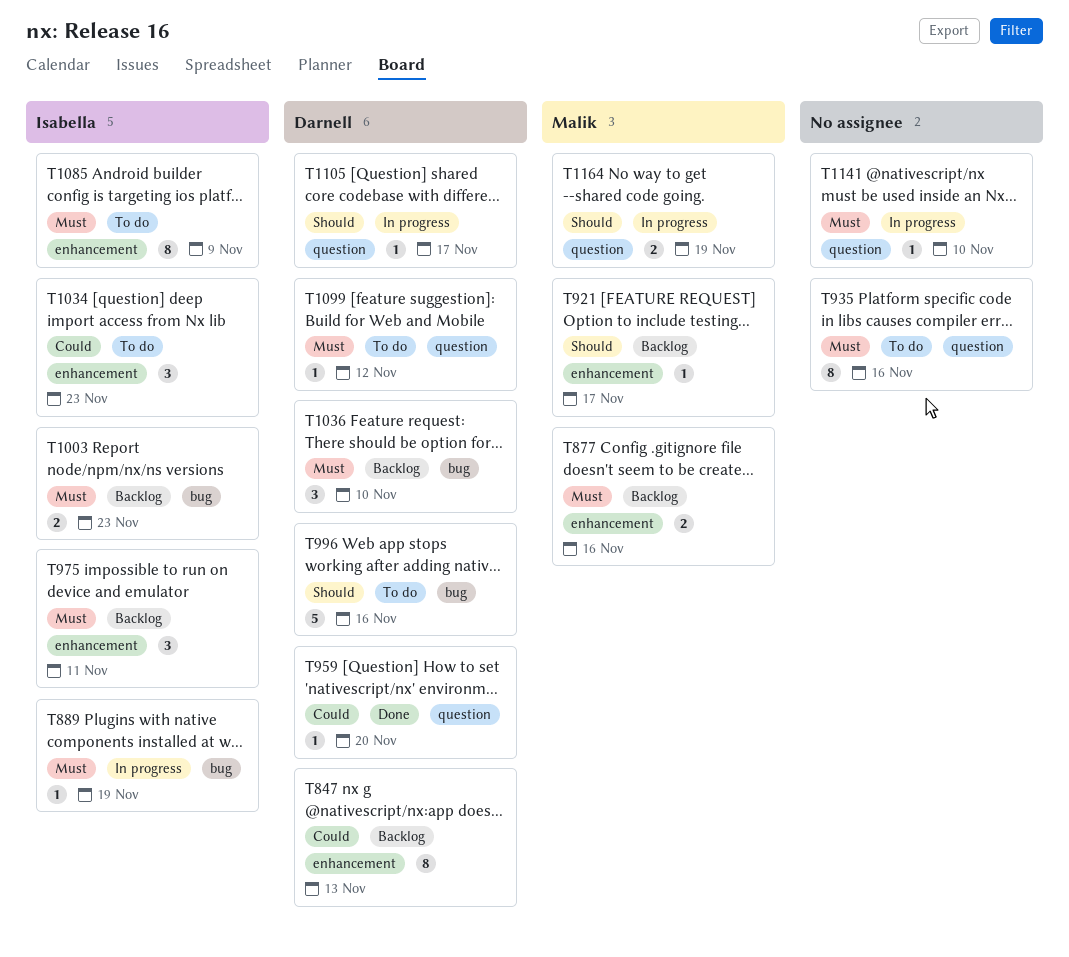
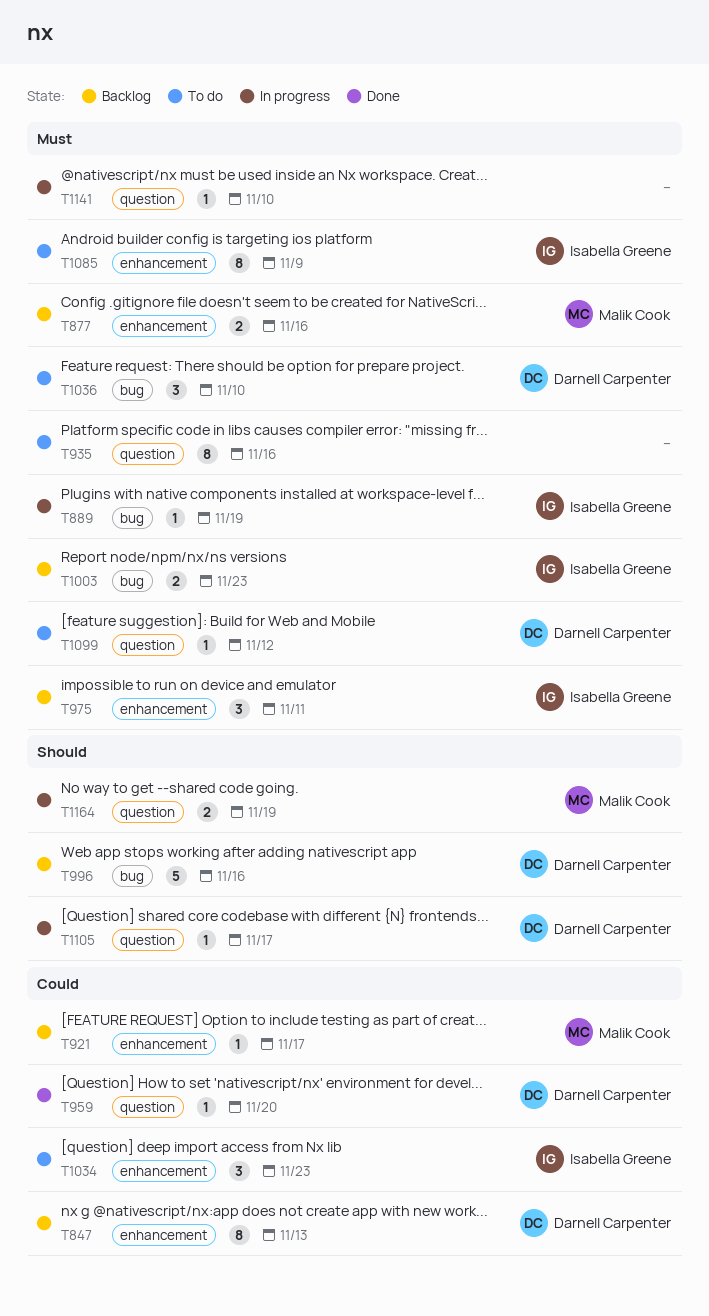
T921, priority: Should -> Could
T996, status: To do -> Backlog
T1036, status: Backlog -> To do

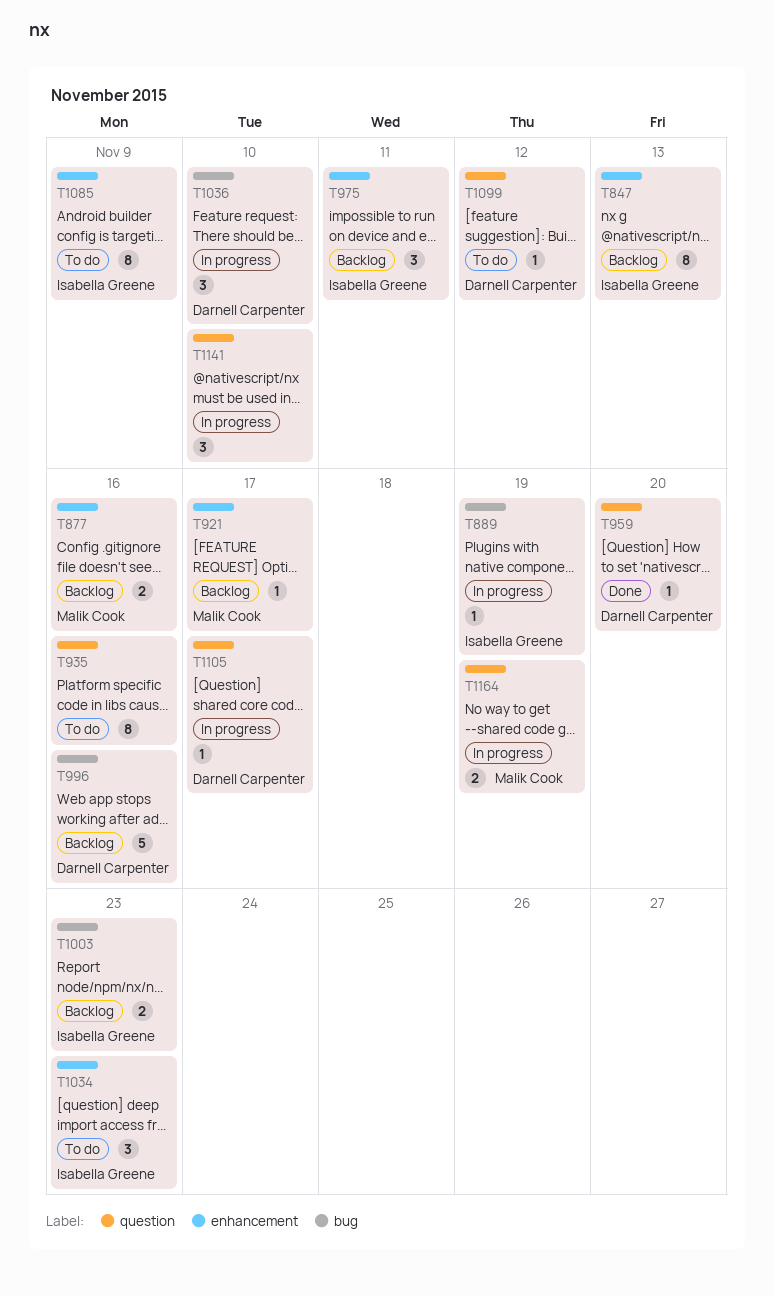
T847, owner: Darnell Carpenter -> Isabella Greene
T1036, status: To do -> In progress
T1141, estimate: 1 -> 3

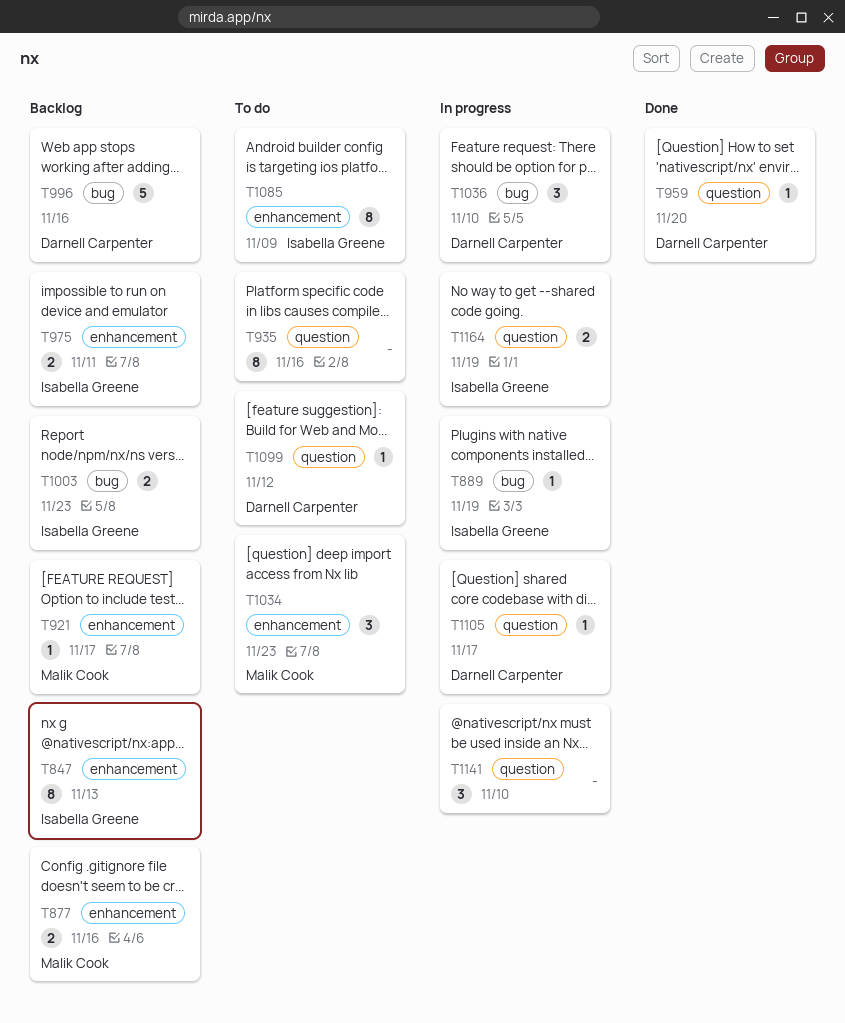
T975, estimate: 3 -> 2
T1034, owner: Isabella Greene -> Malik Cook
T1164, owner: Malik Cook -> Isabella Greene

